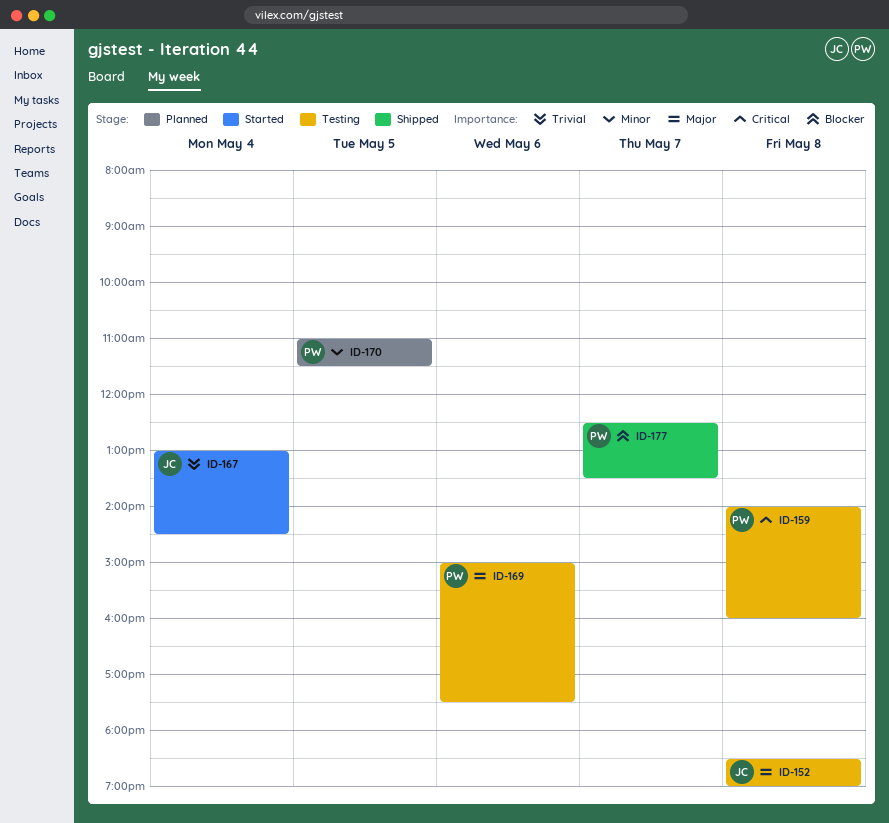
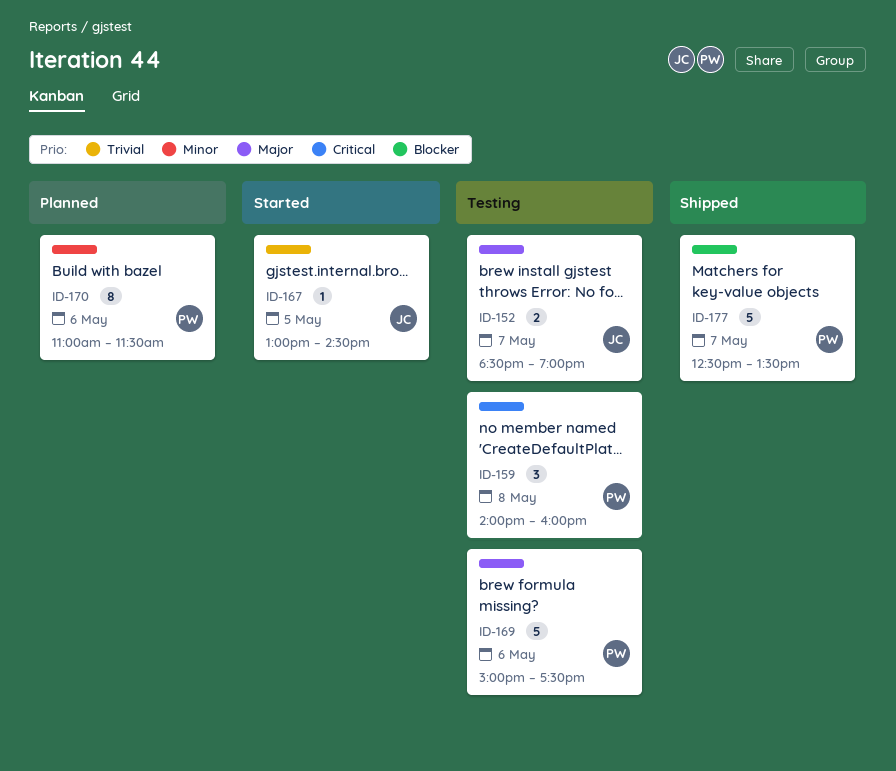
ID-152, day: May 8 -> May 7
ID-167, day: May 4 -> May 5
ID-170, day: May 5 -> May 6

